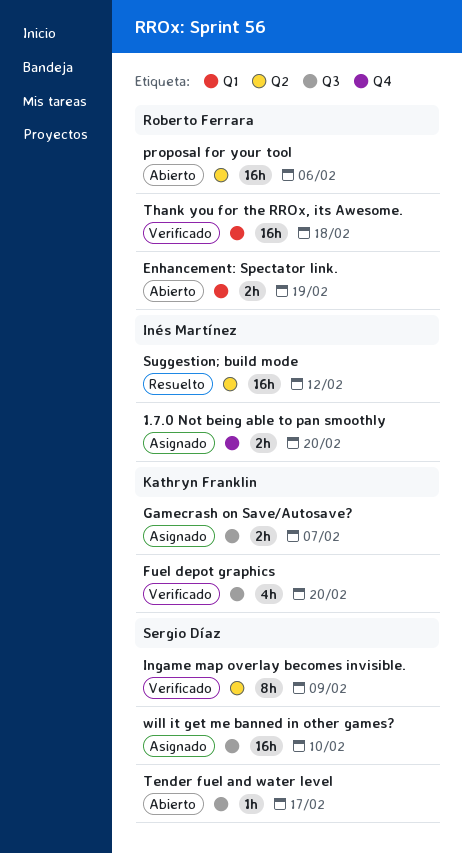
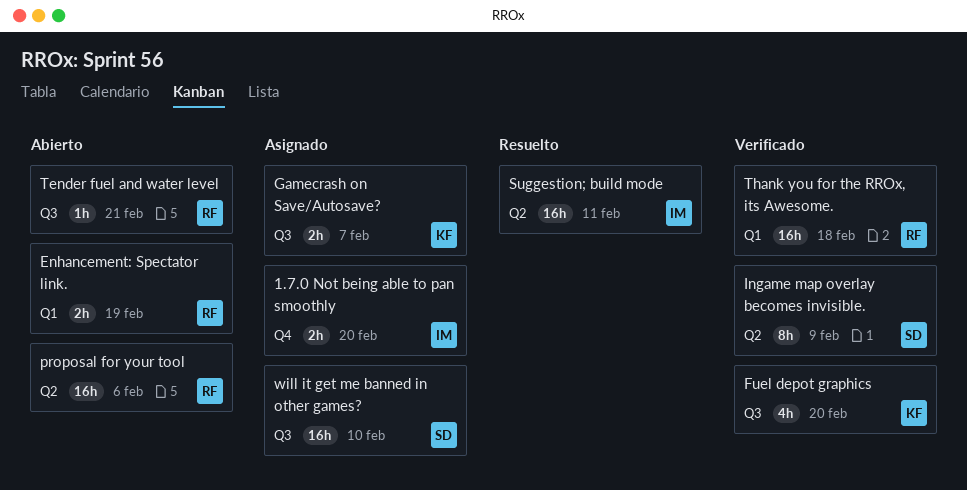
Suggestion; build mode, due: Feb 12 -> Feb 11
Tender fuel and water level, owner: Sergio Díaz -> Roberto Ferrara
Tender fuel and water level, due: Feb 17 -> Feb 21

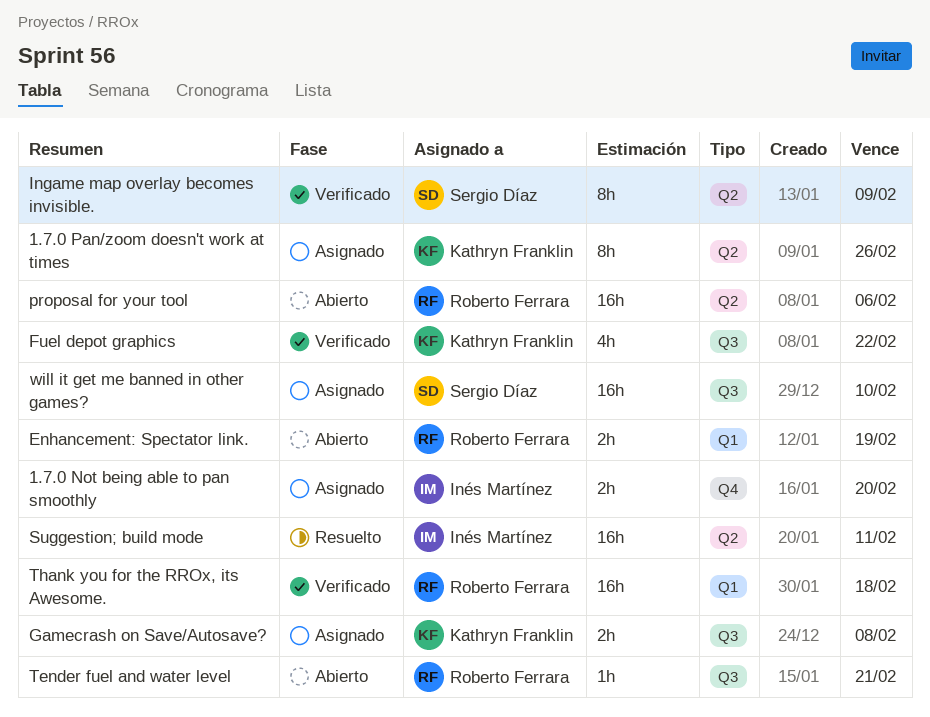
1.7.0 Pan/zoom doesn't work at times: none -> present
Fuel depot graphics, due: Feb 20 -> Feb 22
Gamecrash on Save/Autosave?, due: Feb 7 -> Feb 8

